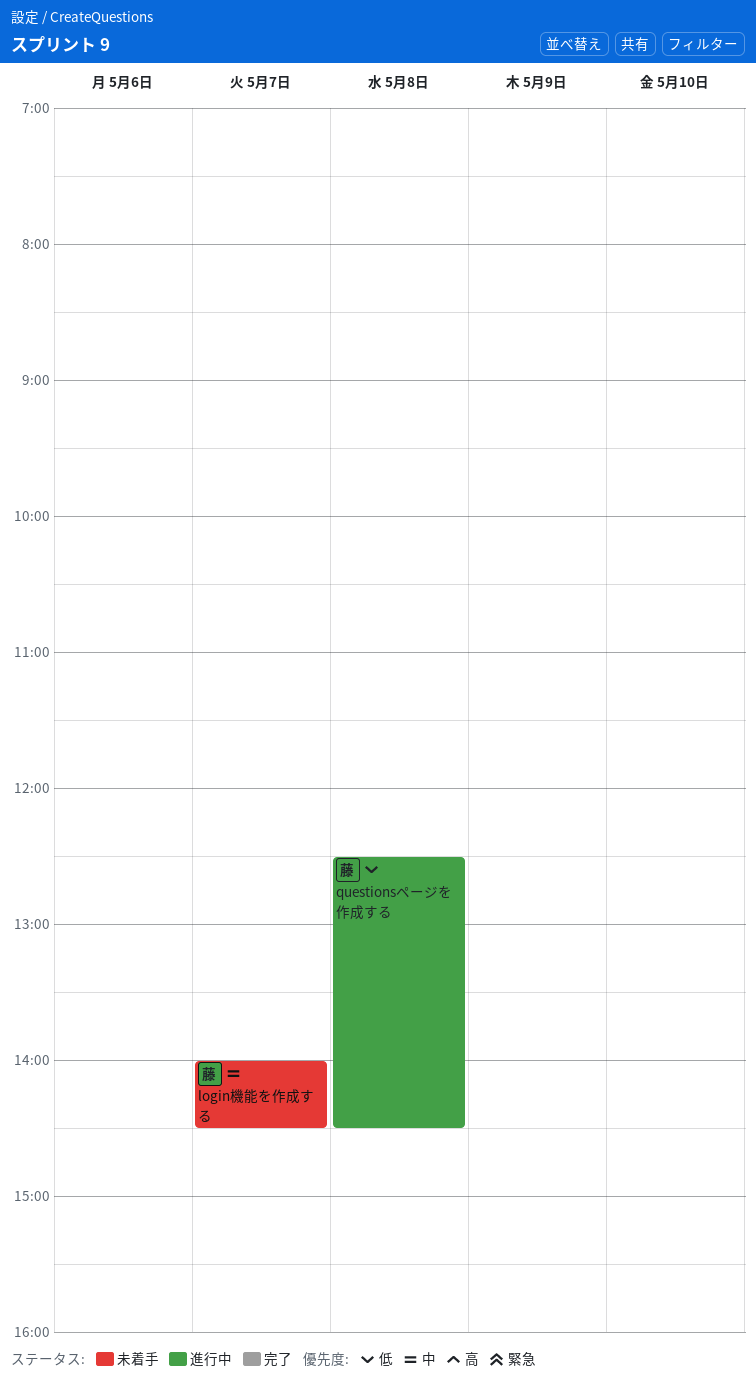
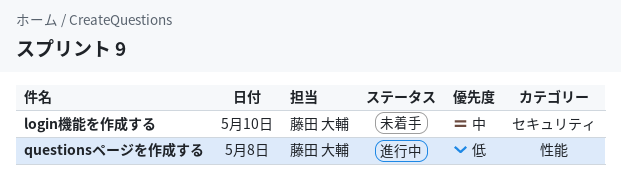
login機能を作成する, day: May 7 -> May 10

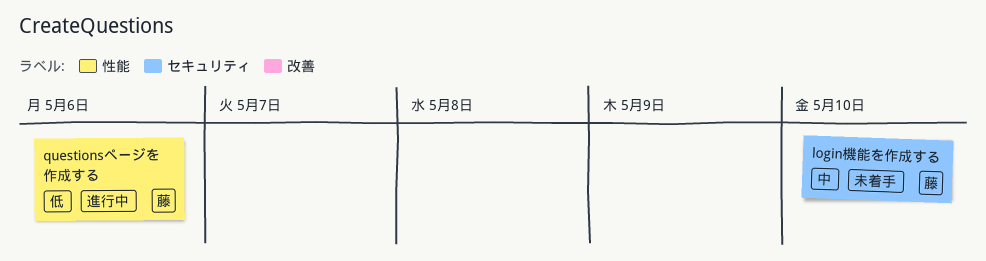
questionsページを作成する, day: May 8 -> May 6

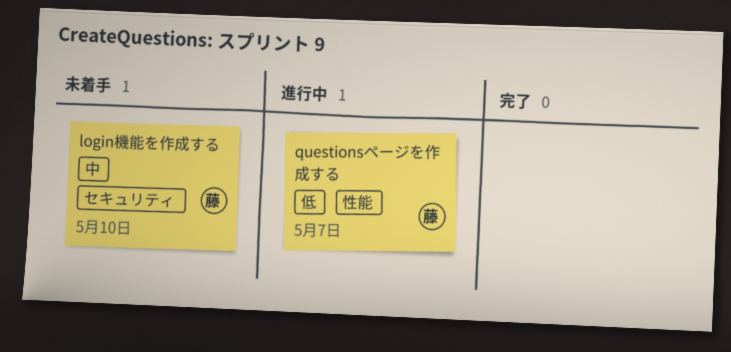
questionsページを作成する, day: May 6 -> May 7

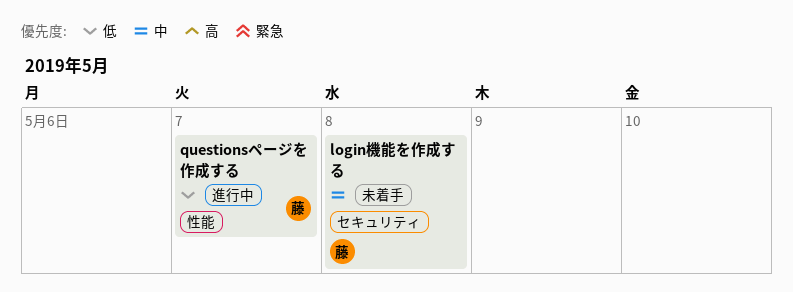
login機能を作成する, day: May 10 -> May 8

